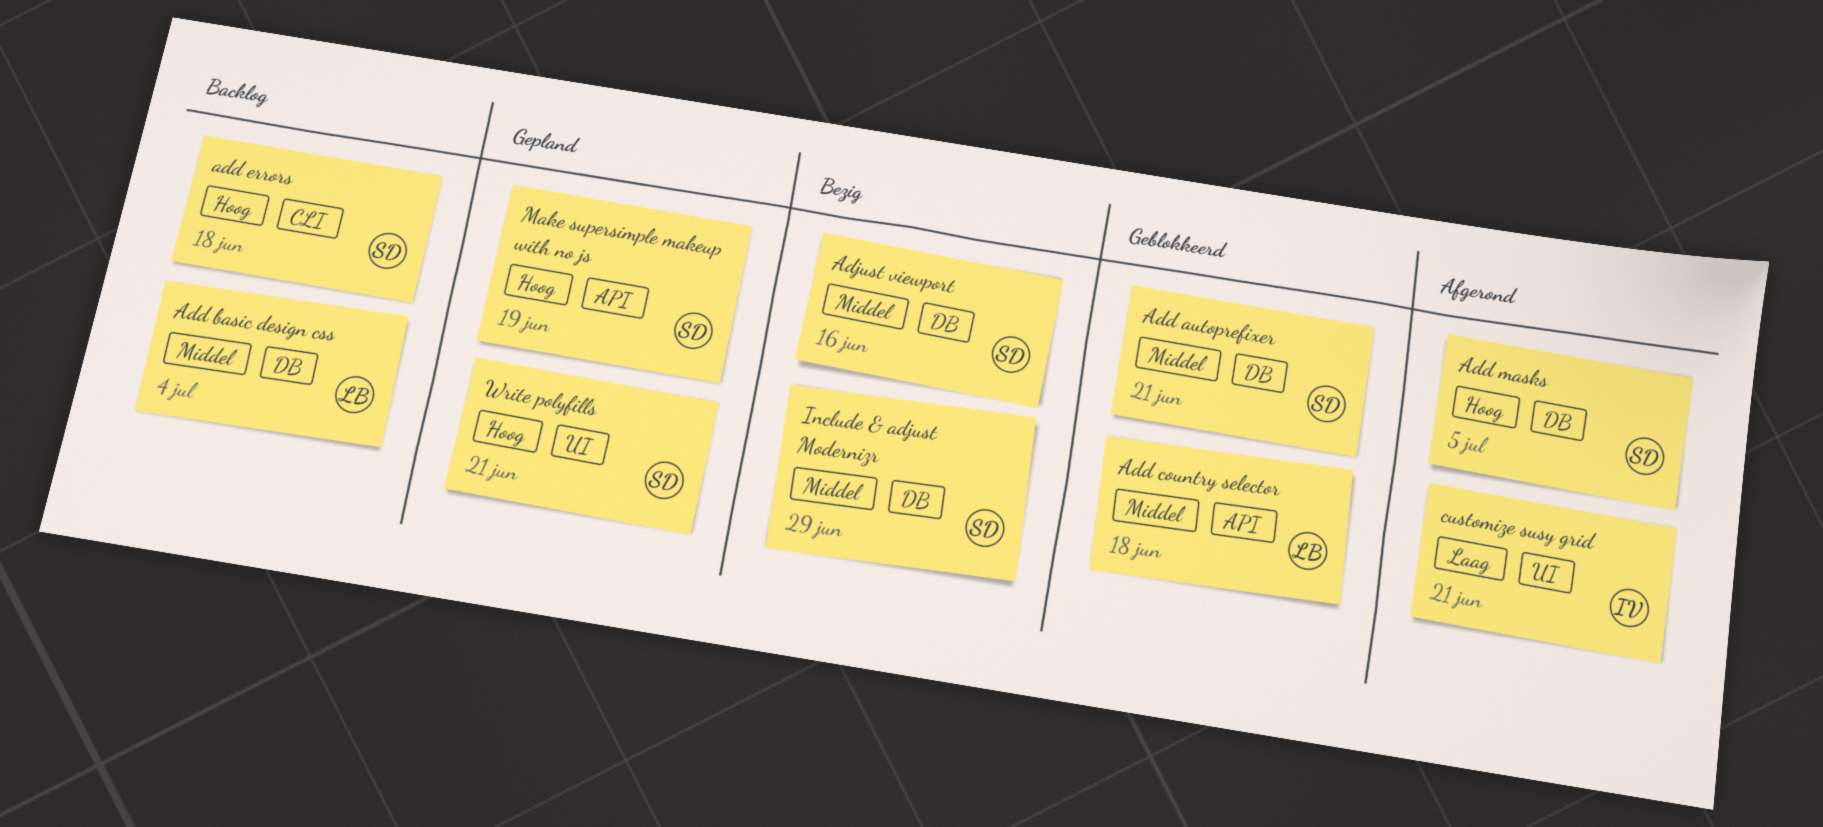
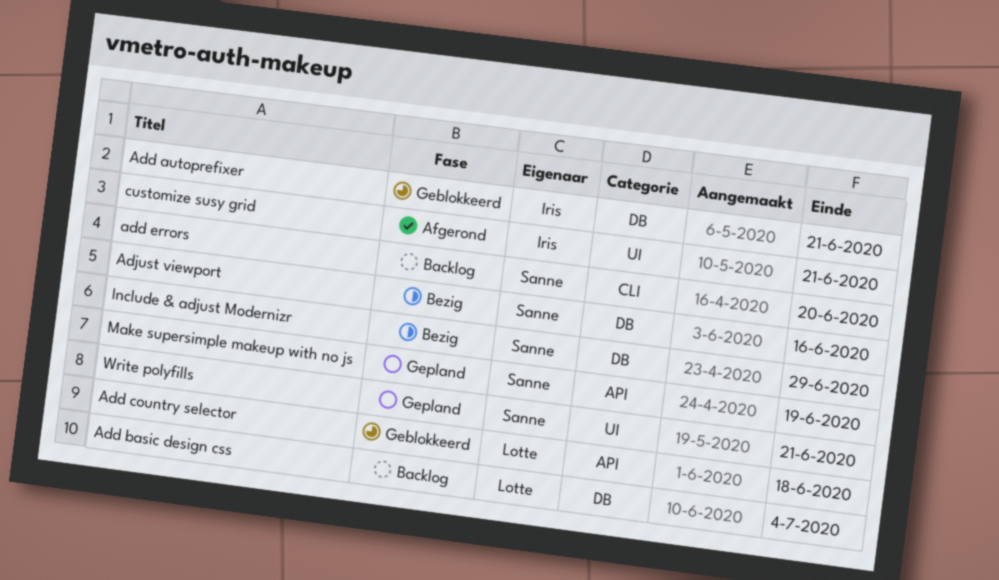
Add autoprefixer, owner: Sanne -> Iris
add errors, due: Jun 18 -> Jun 20
Add masks: present -> none

